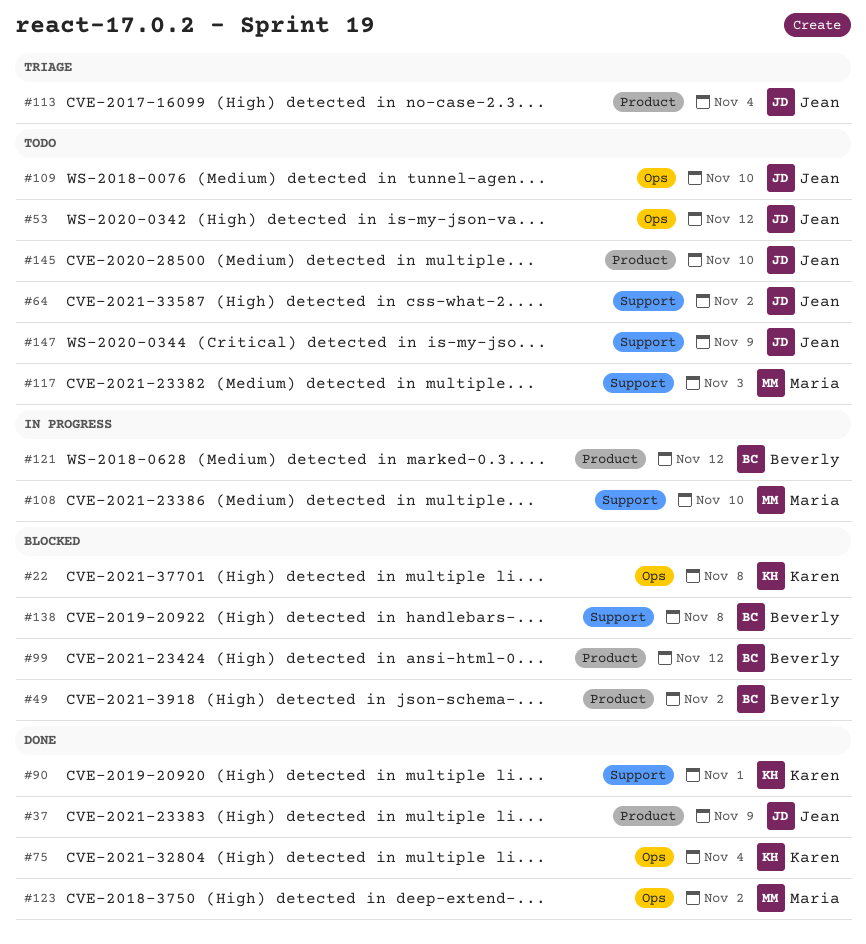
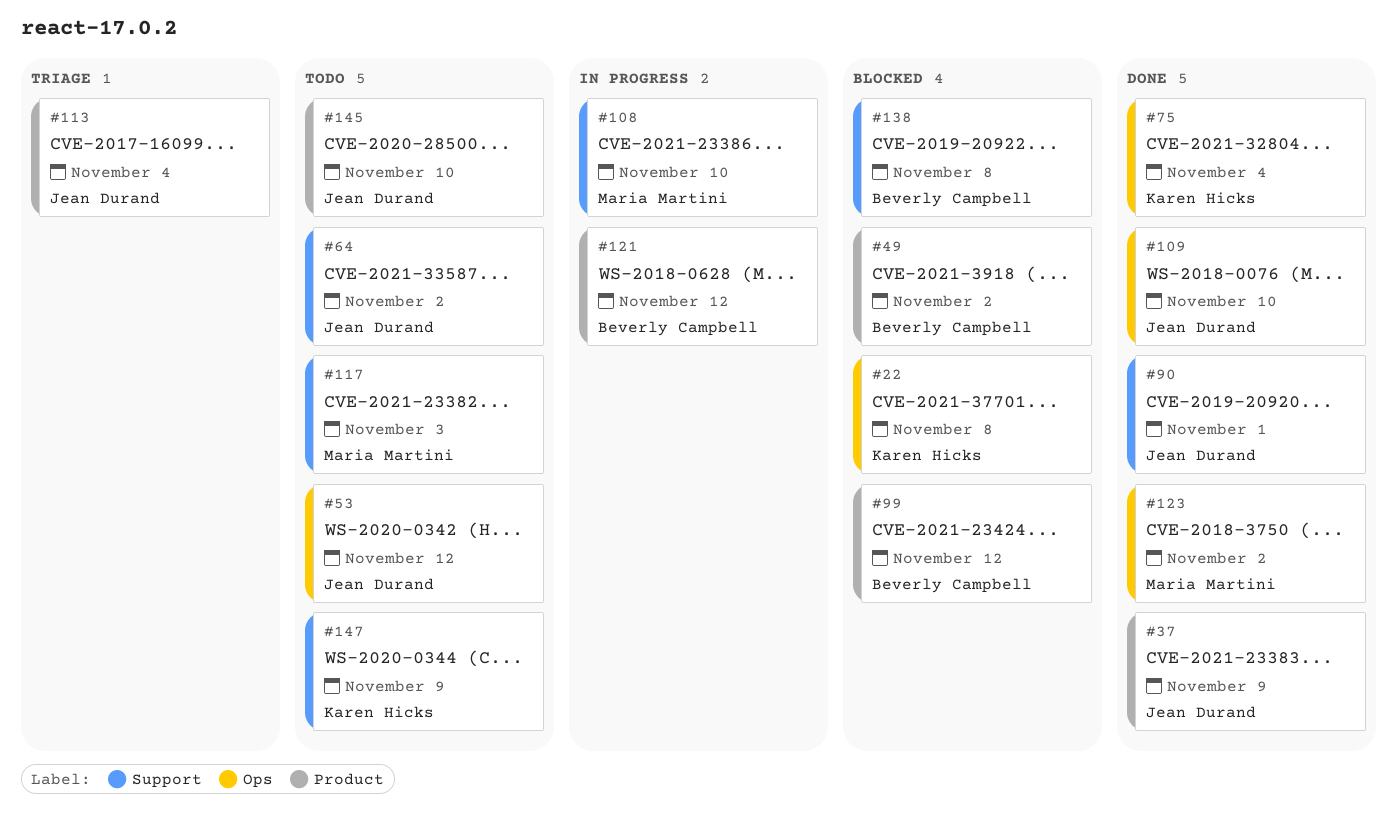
#90, owner: Karen Hicks -> Jean Durand
#109, status: Todo -> Done
#147, owner: Jean Durand -> Karen Hicks

